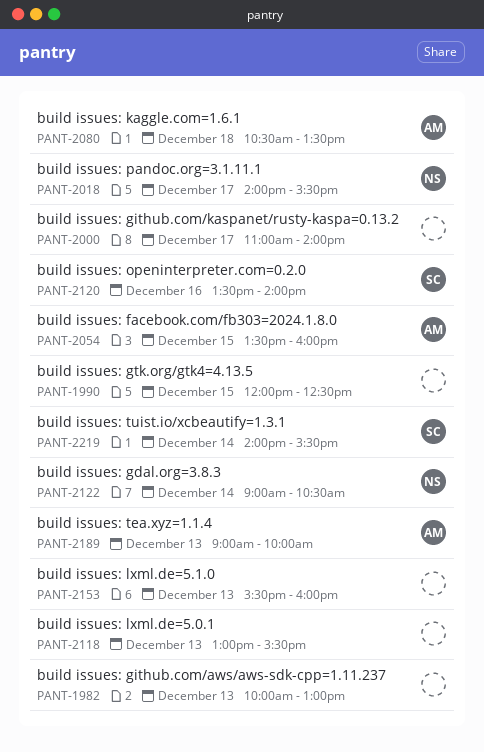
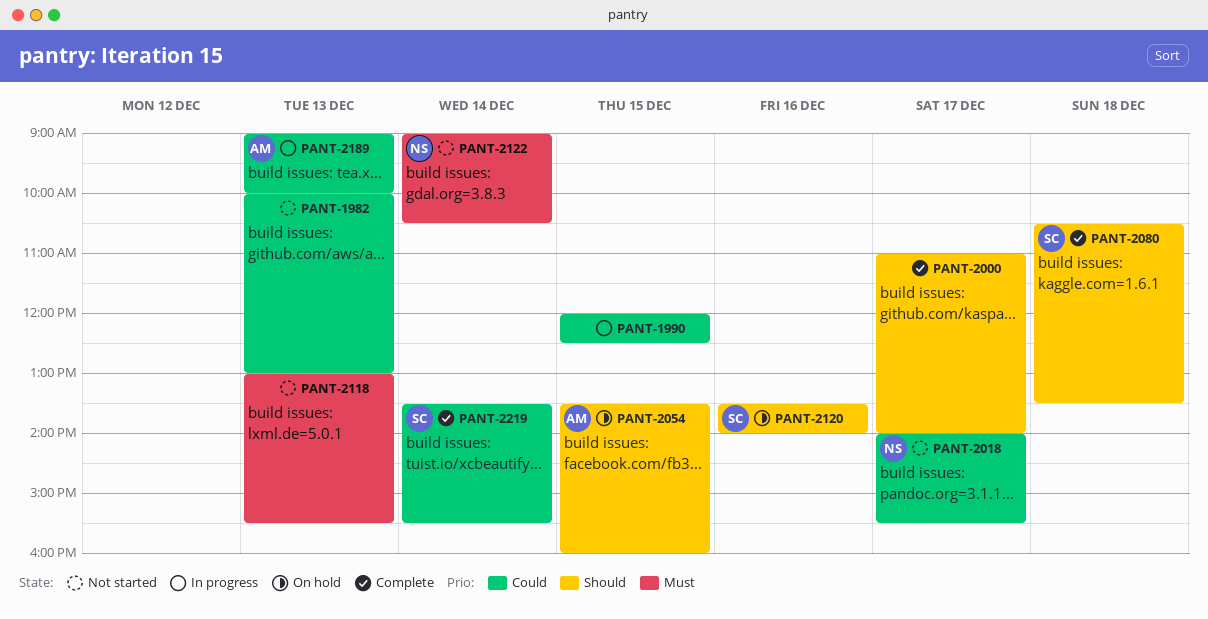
PANT-2080, owner: AM -> SC
PANT-2153: present -> none
PANT-2219, begins: 14:00 -> 13:30

